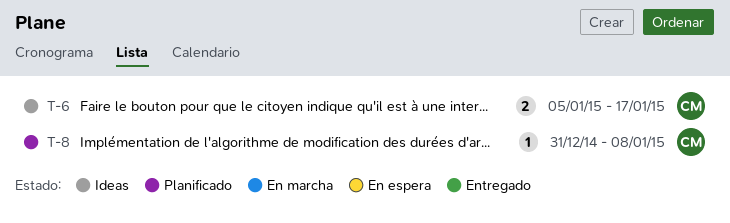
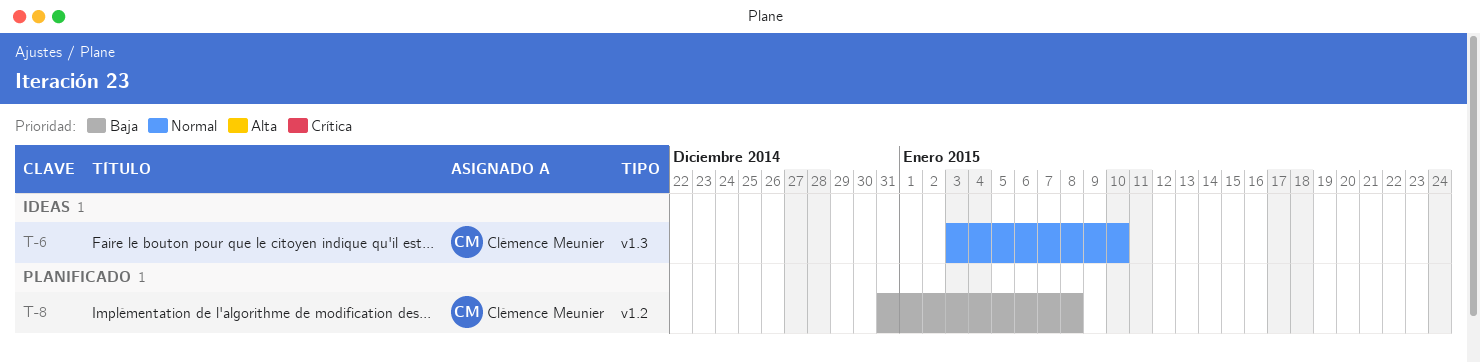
T-6, start: Jan 5 -> Jan 3
T-6, due: Jan 17 -> Jan 10

